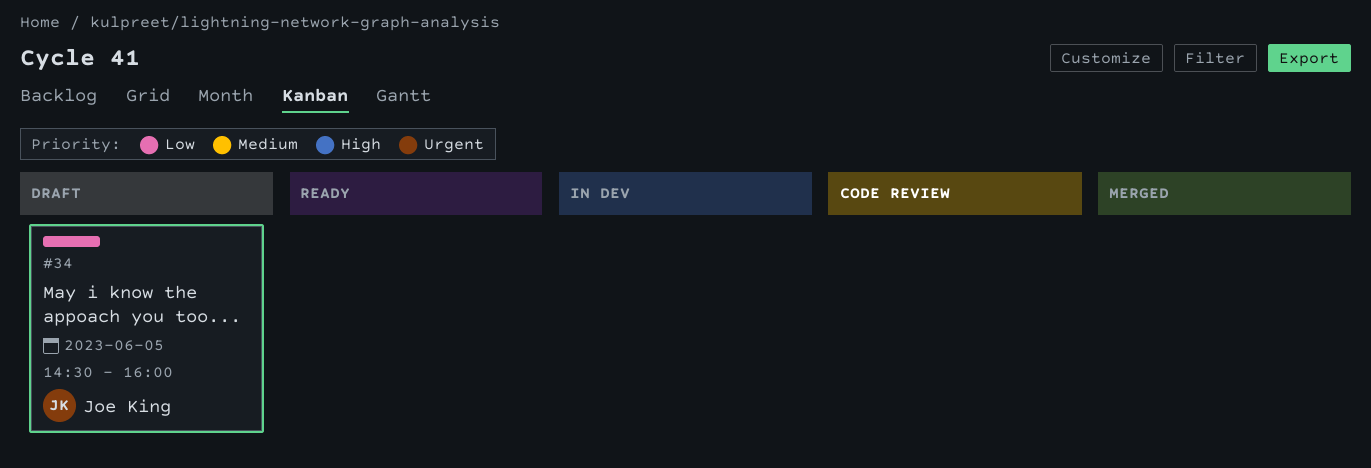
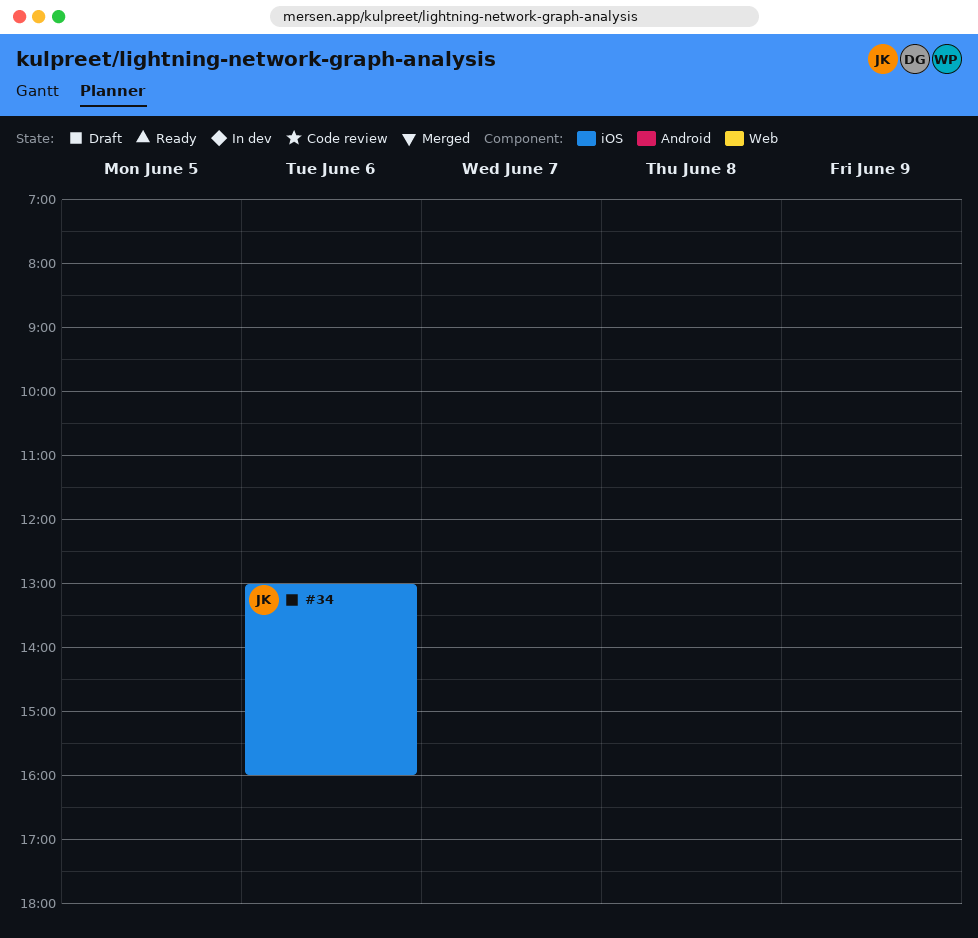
#34, day: Jun 5 -> Jun 6
#34, begins: 14:30 -> 13:00

